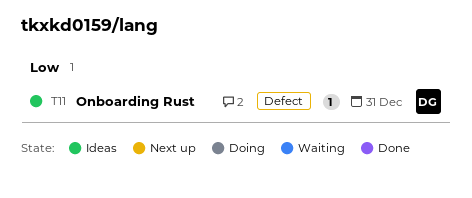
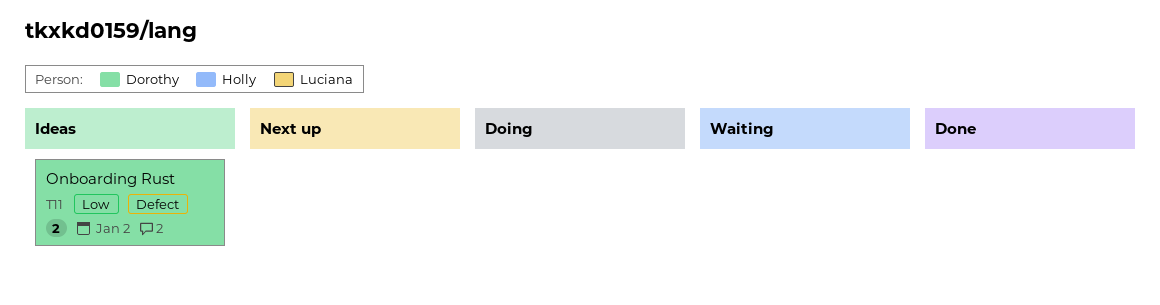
T11, estimate: 1 -> 2
T11, due: Dec 31 -> Jan 2

